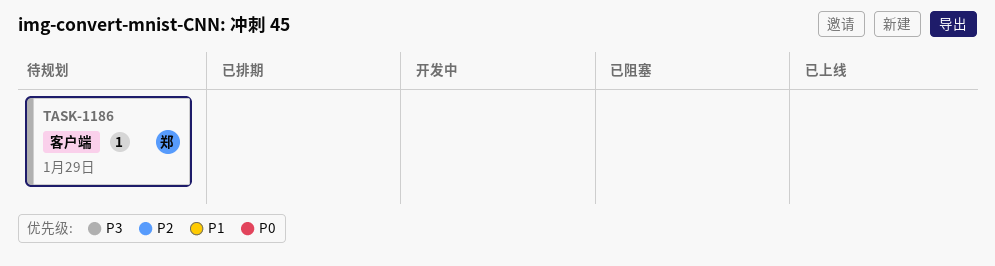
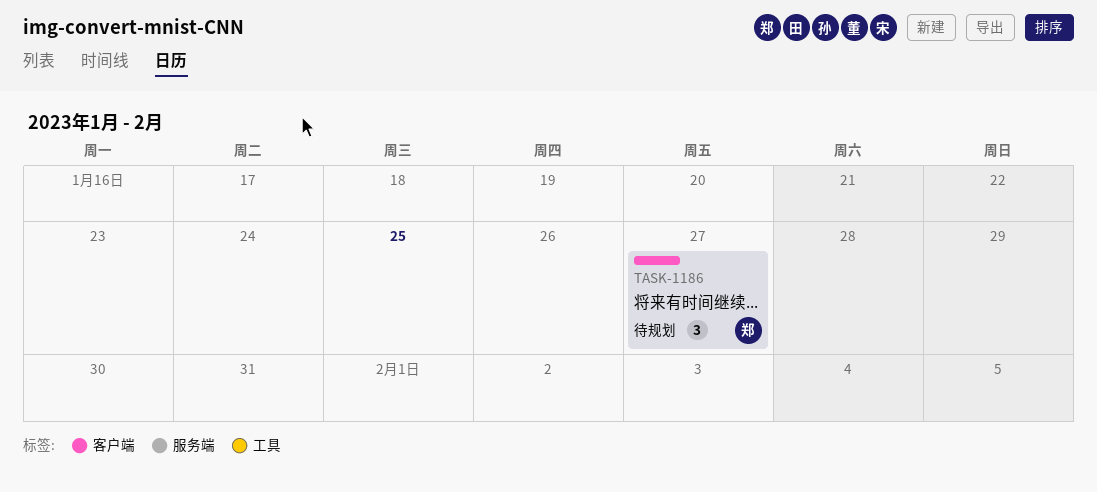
TASK-1186, estimate: 1 -> 3
TASK-1186, due: Jan 29 -> Jan 27

